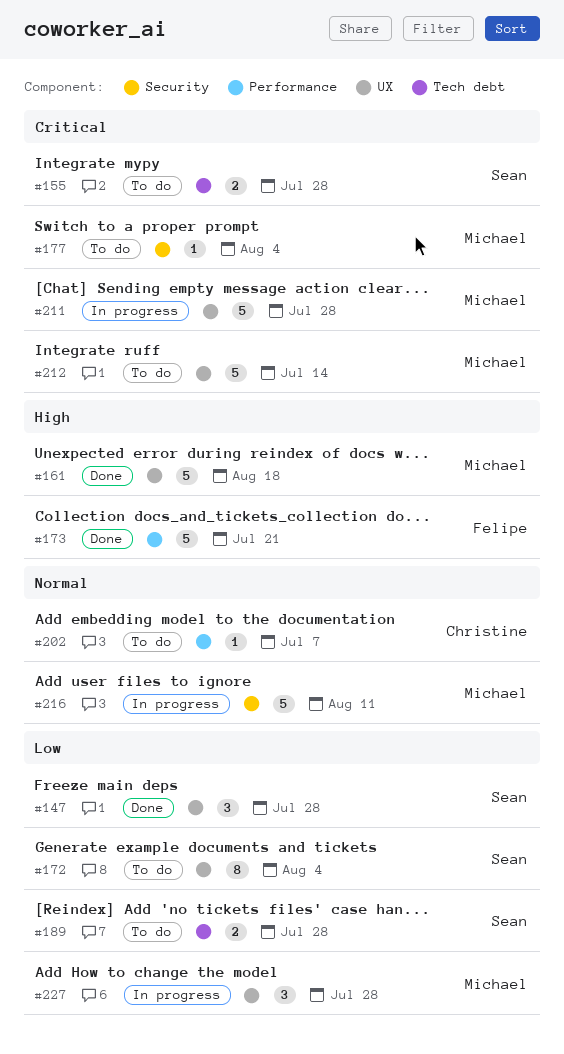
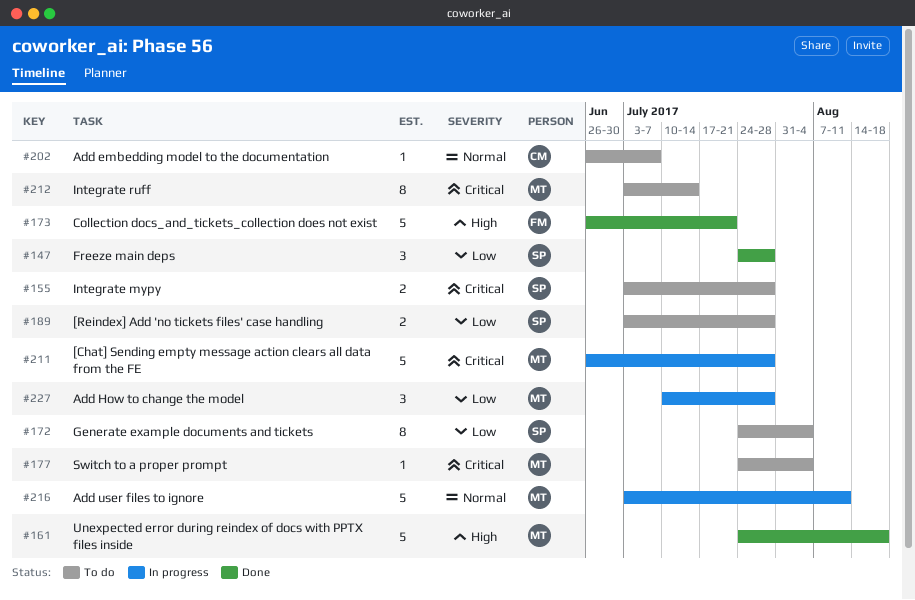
#212, estimate: 5 -> 8

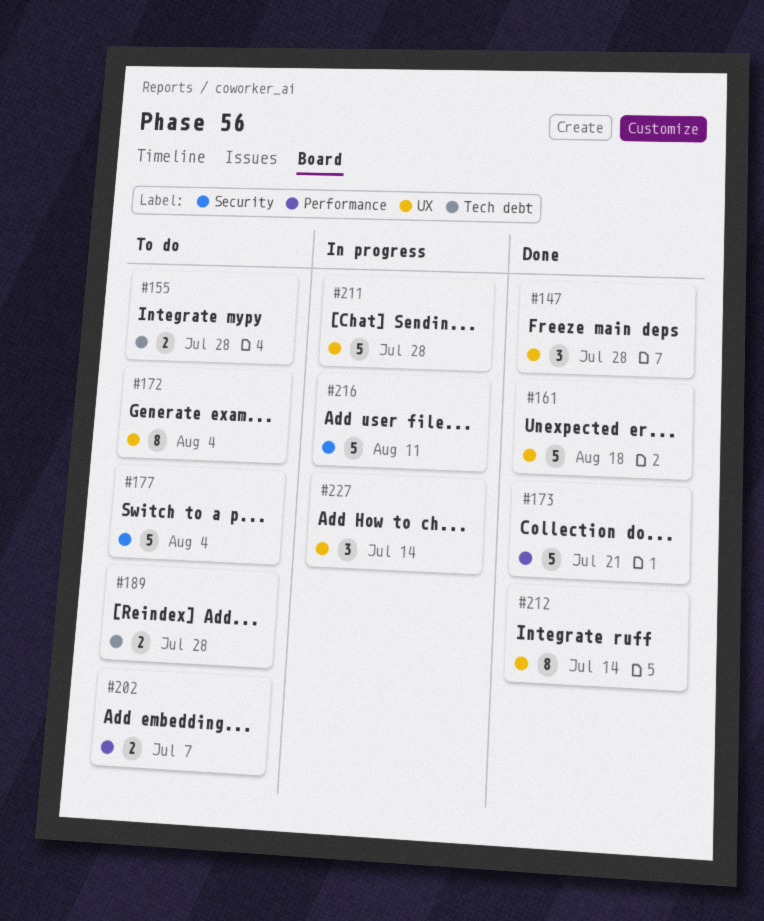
#177, estimate: 1 -> 5
#202, estimate: 1 -> 2
#212, status: To do -> Done
#227, due: Jul 28 -> Jul 14

